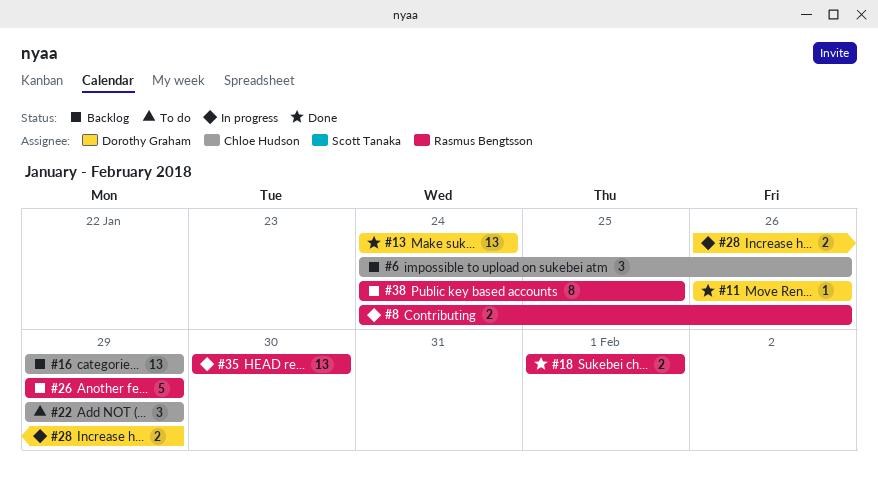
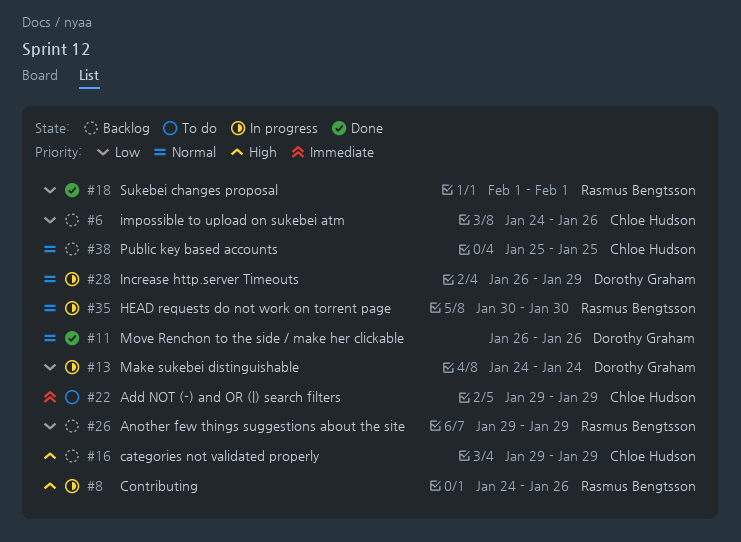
#13, status: Done -> In progress
#38, owner: Rasmus Bengtsson -> Chloe Hudson
#38, start: Jan 24 -> Jan 25

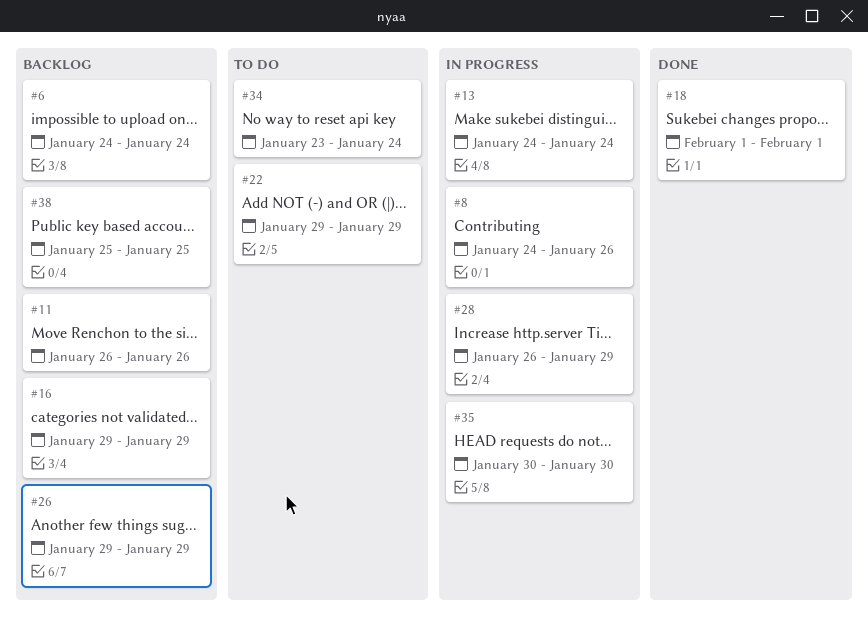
#6, due: Jan 26 -> Jan 24
#11, status: Done -> Backlog
#34: none -> present

